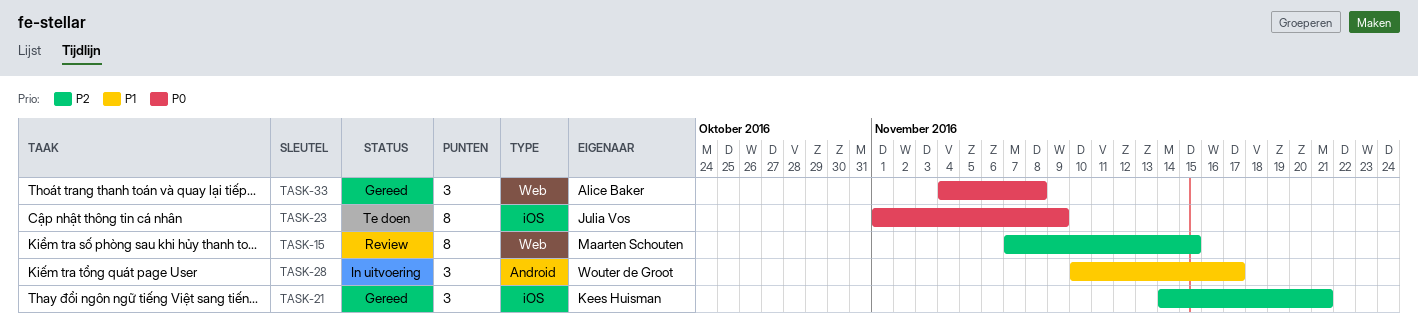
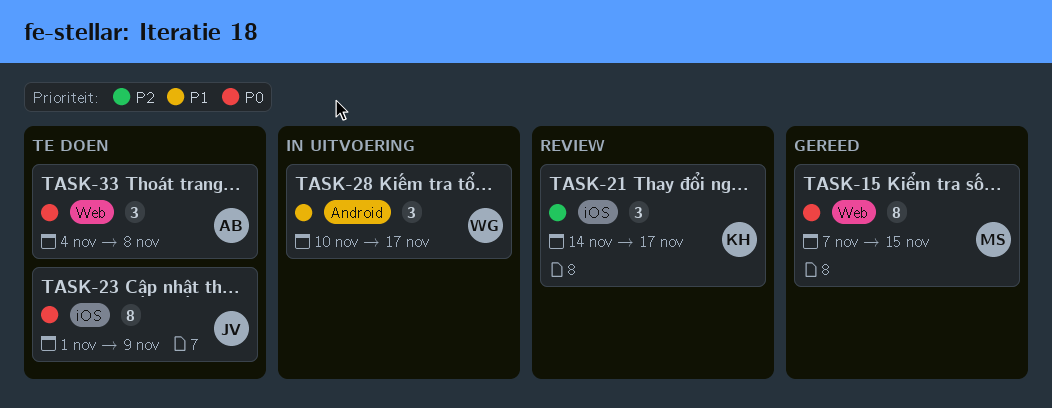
TASK-15, status: Review -> Gereed
TASK-15, priority: P2 -> P0
TASK-21, status: Gereed -> Review
TASK-21, due: Nov 21 -> Nov 17
TASK-33, status: Gereed -> Te doen

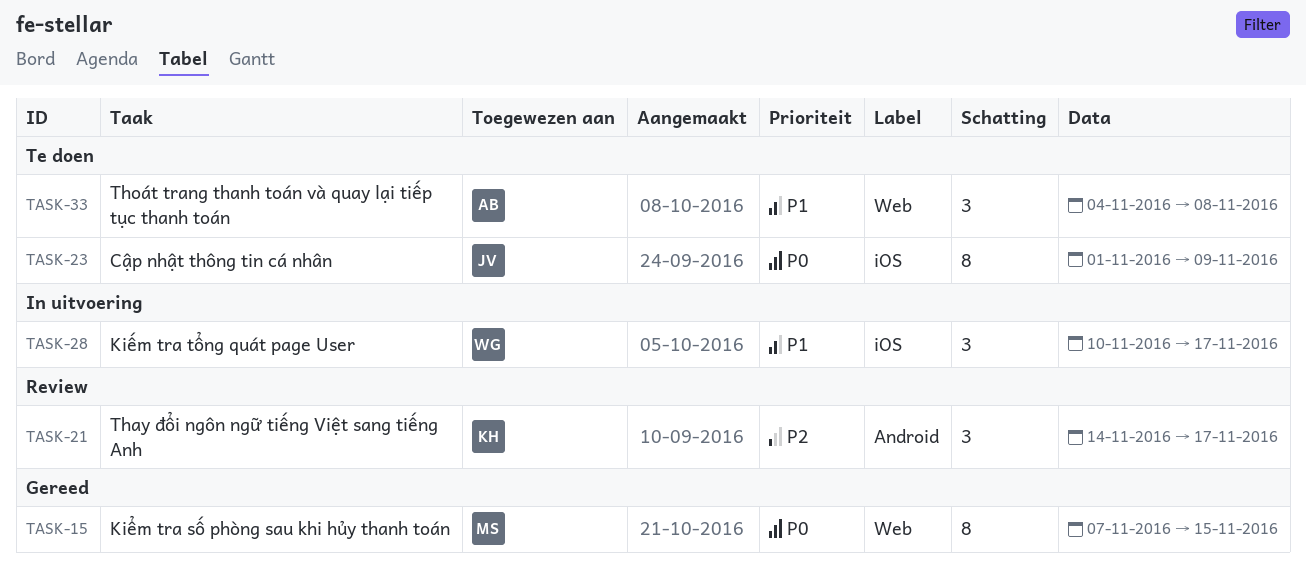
TASK-21, label: iOS -> Android
TASK-28, label: Android -> iOS
TASK-33, priority: P0 -> P1

